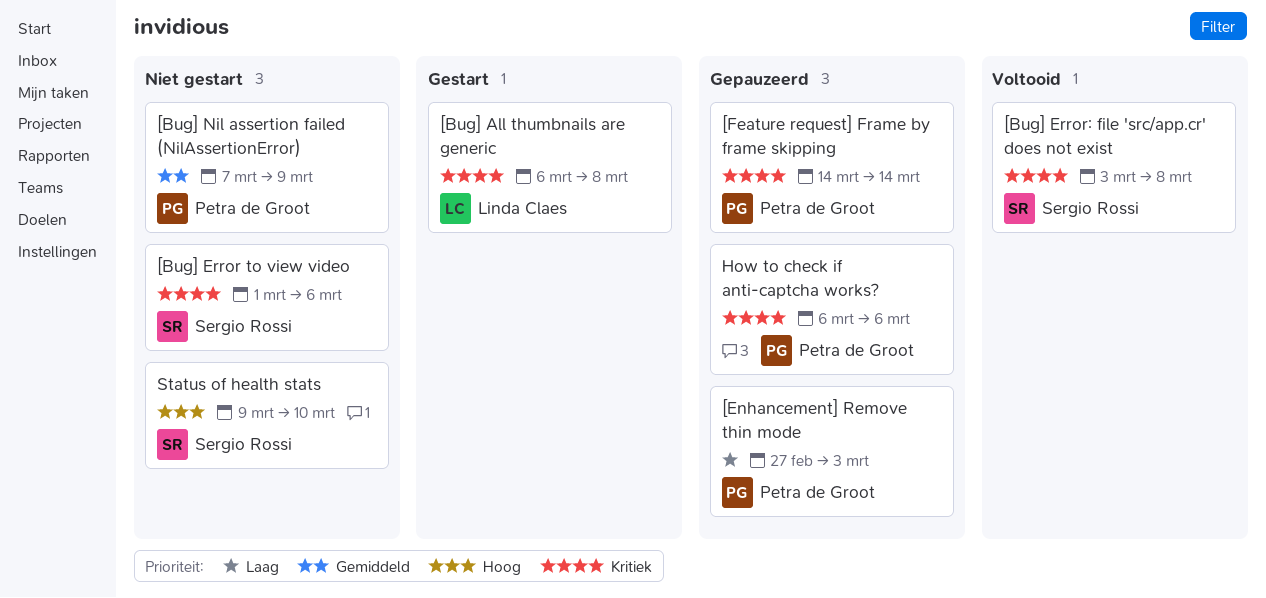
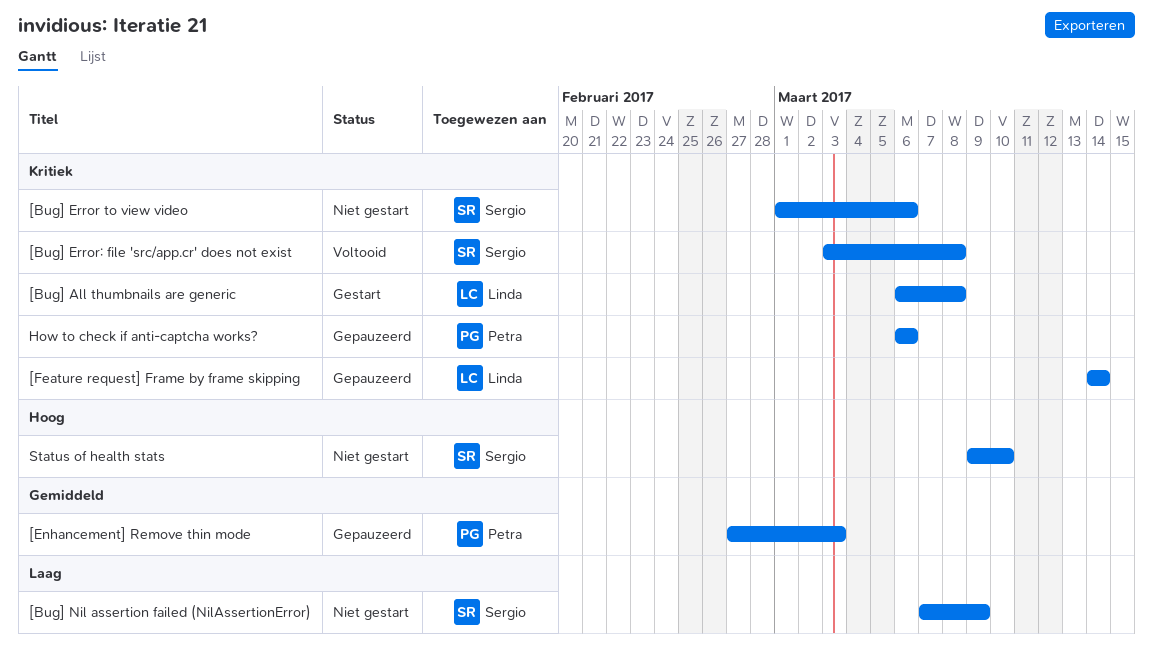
[Bug] Nil assertion failed (NilAssertionError), owner: Petra de Groot -> Sergio Rossi
[Bug] Nil assertion failed (NilAssertionError), priority: Gemiddeld -> Laag
[Enhancement] Remove thin mode, priority: Laag -> Gemiddeld
[Feature request] Frame by frame skipping, owner: Petra de Groot -> Linda Claes

